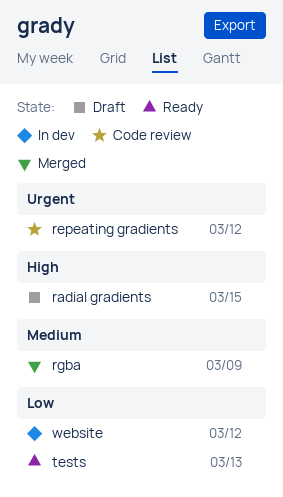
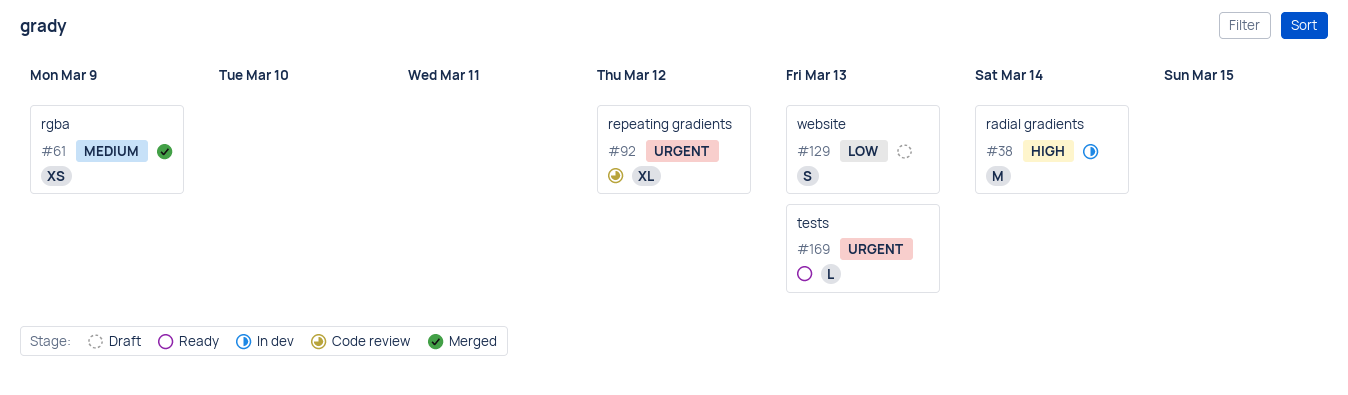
radial gradients, status: Draft -> In dev
radial gradients, due: Mar 15 -> Mar 14
tests, priority: Low -> Urgent
website, status: In dev -> Draft
website, due: Mar 12 -> Mar 13

